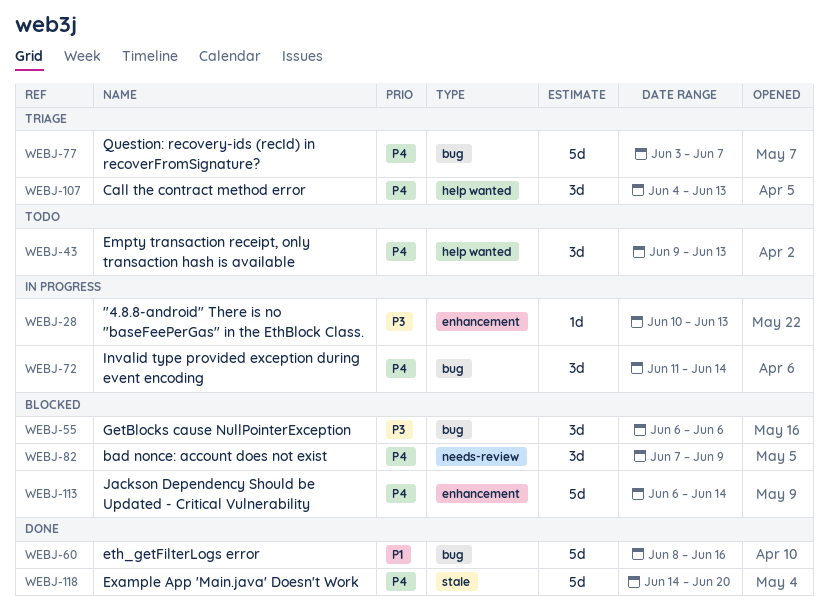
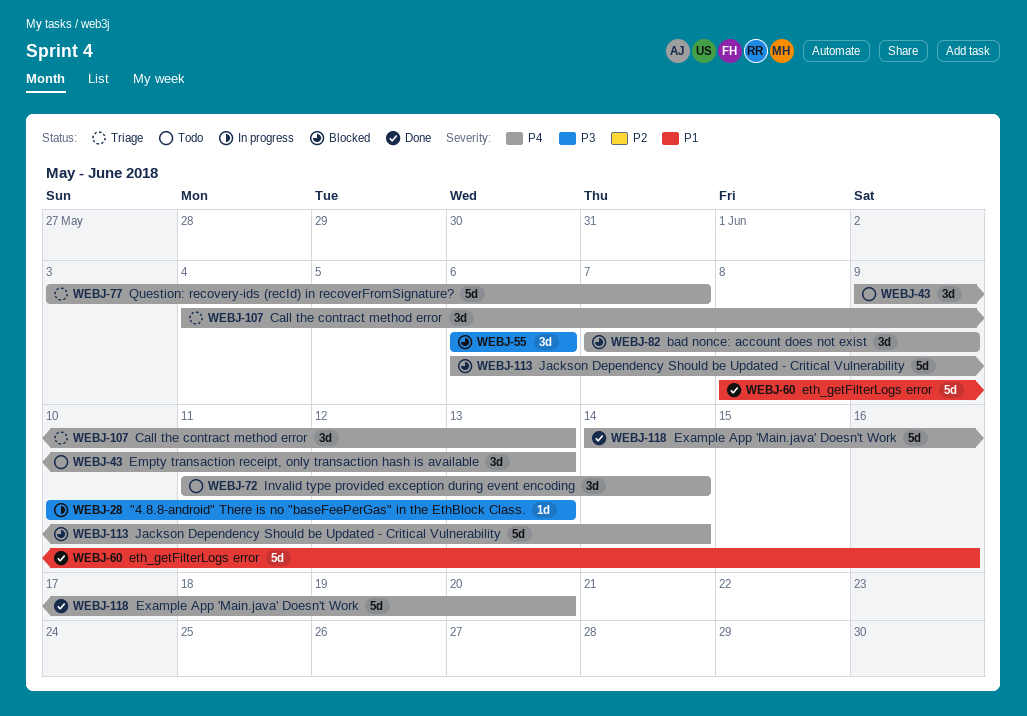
WEBJ-72, status: In progress -> Todo

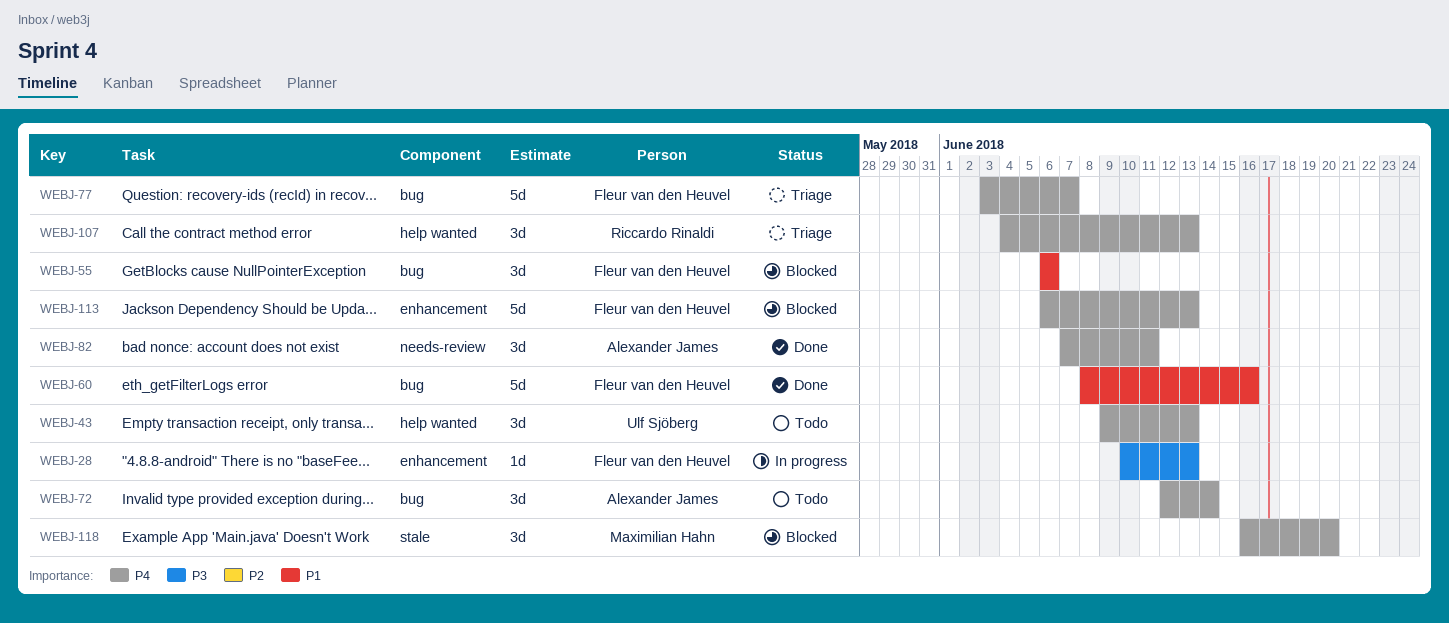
WEBJ-55, priority: P3 -> P1
WEBJ-72, start: Jun 11 -> Jun 12
WEBJ-82, status: Blocked -> Done
WEBJ-82, due: Jun 9 -> Jun 11
WEBJ-113, due: Jun 14 -> Jun 13
WEBJ-118, status: Done -> Blocked
WEBJ-118, estimate: 5d -> 3d
WEBJ-118, start: Jun 14 -> Jun 16

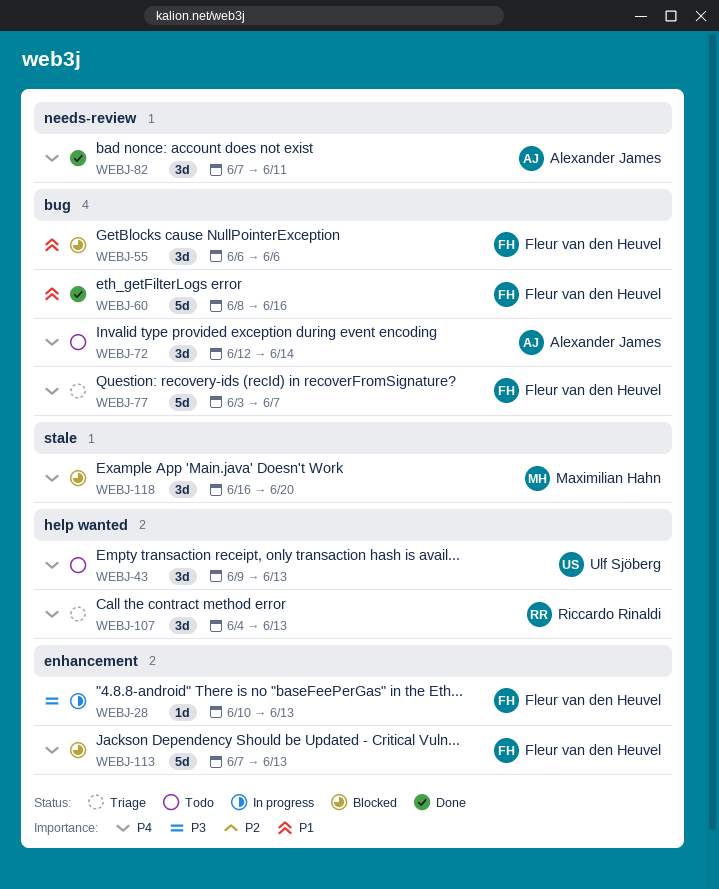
WEBJ-113, start: Jun 6 -> Jun 7

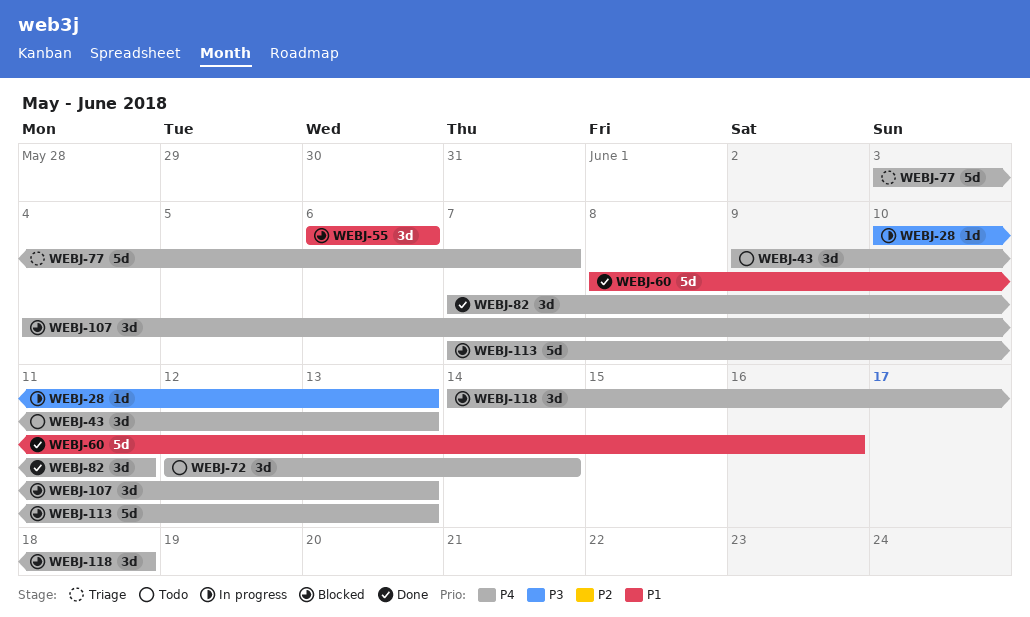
WEBJ-107, status: Triage -> Blocked
WEBJ-118, start: Jun 16 -> Jun 14
WEBJ-118, due: Jun 20 -> Jun 18

